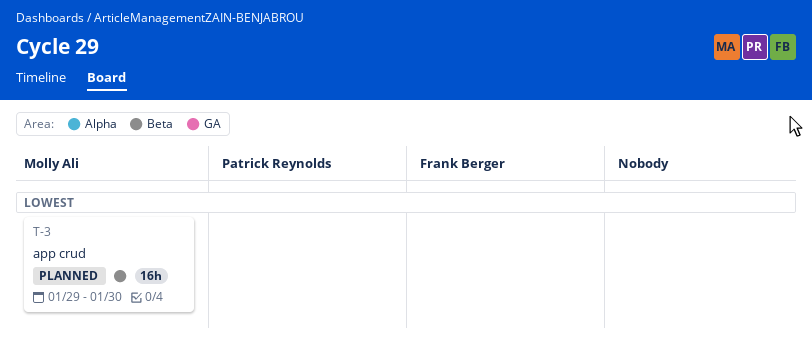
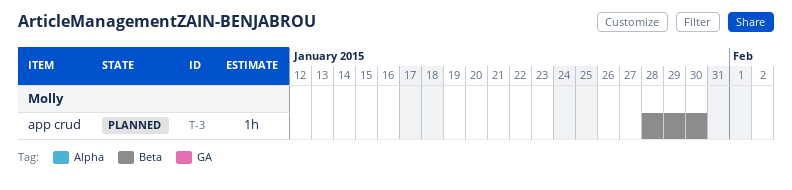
T-3, estimate: 16h -> 1h
T-3, start: Jan 29 -> Jan 28

